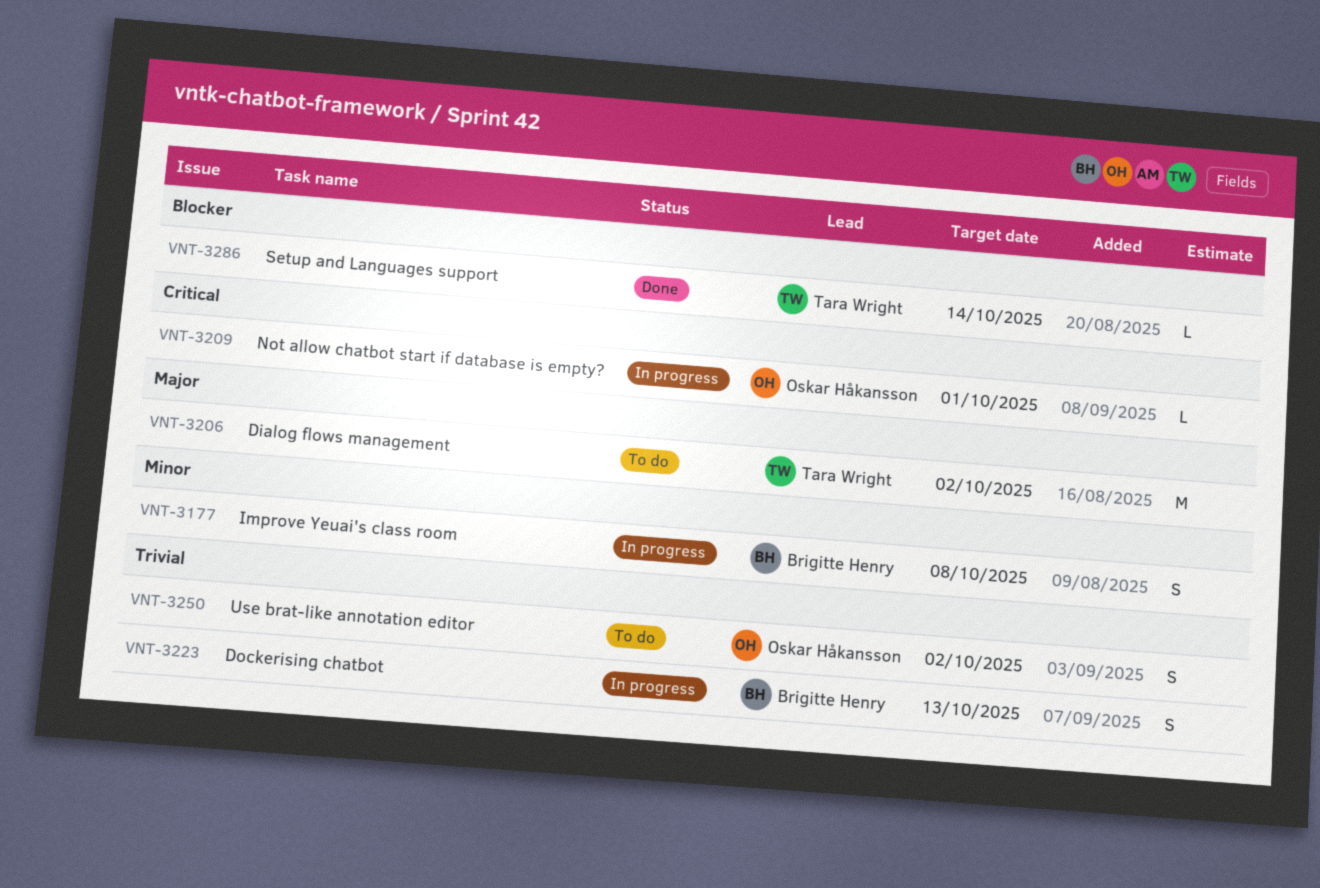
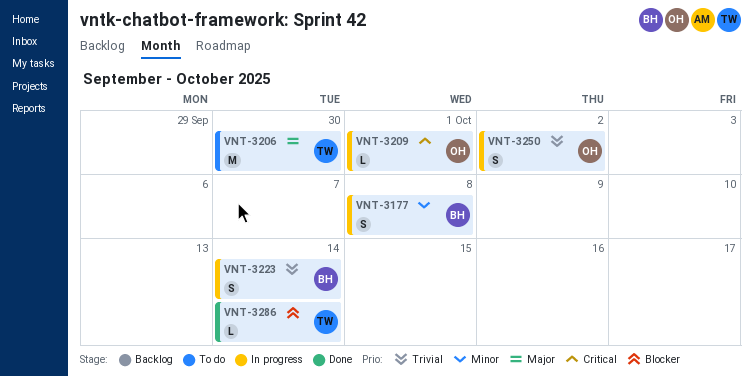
VNT-3206, due: Oct 2 -> Sep 30
VNT-3223, due: Oct 13 -> Oct 14
VNT-3250, status: To do -> In progress

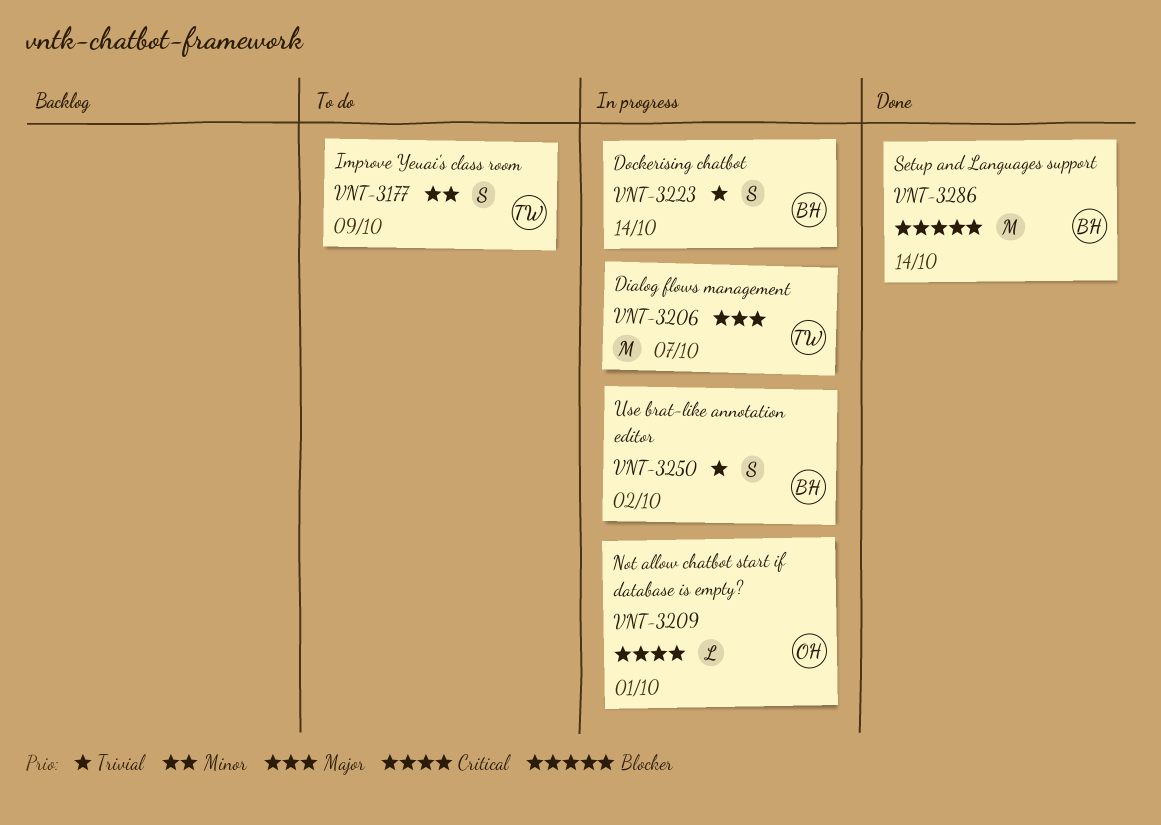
VNT-3177, status: In progress -> To do
VNT-3177, owner: BH -> TW
VNT-3177, due: Oct 8 -> Oct 9
VNT-3206, status: To do -> In progress
VNT-3206, due: Sep 30 -> Oct 7
VNT-3250, owner: OH -> BH
VNT-3286, owner: TW -> BH
VNT-3286, estimate: L -> M

